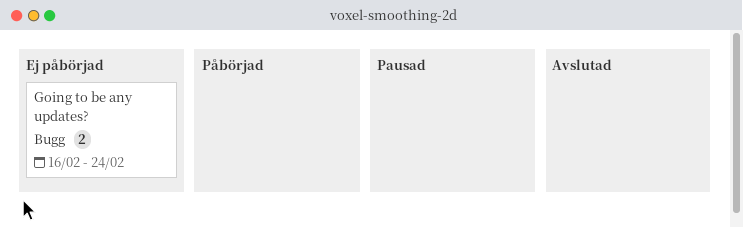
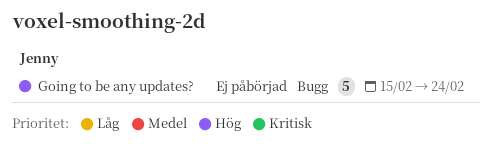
Going to be any updates?, estimate: 2 -> 5
Going to be any updates?, start: Feb 16 -> Feb 15

